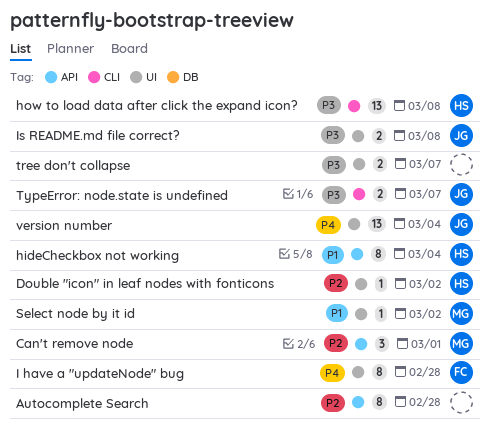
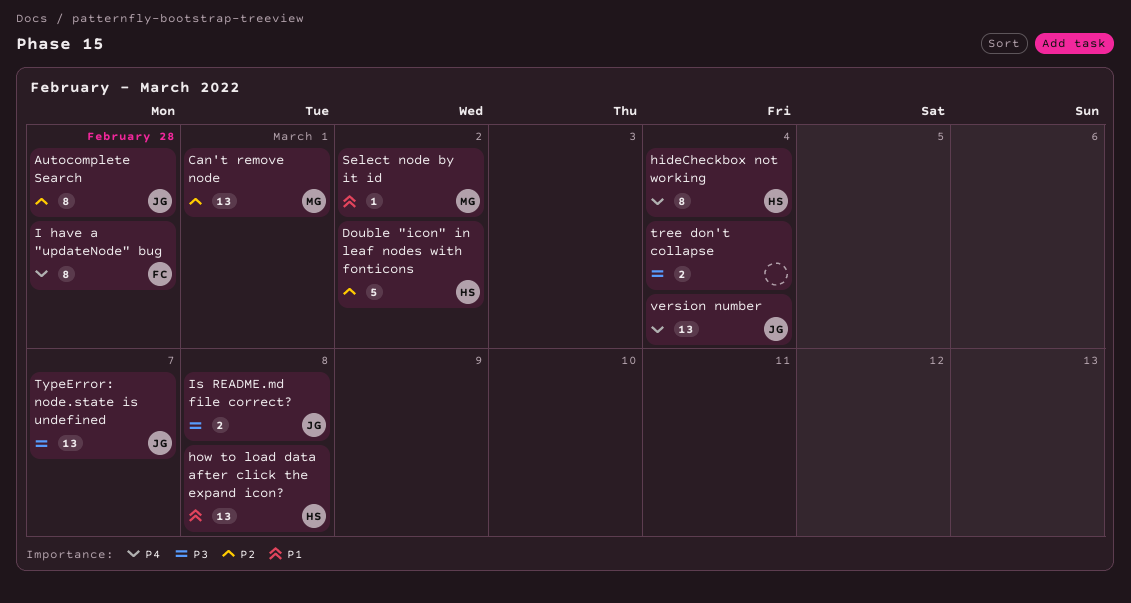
Autocomplete Search, owner: none -> JG
Can't remove node, estimate: 3 -> 13
Double "icon" in leaf nodes with fonticons, estimate: 1 -> 5
hideCheckbox not working, priority: P1 -> P4
how to load data after click the expand icon?, priority: P3 -> P1
tree don't collapse, due: Mar 7 -> Mar 4
TypeError: node.state is undefined, estimate: 2 -> 13

